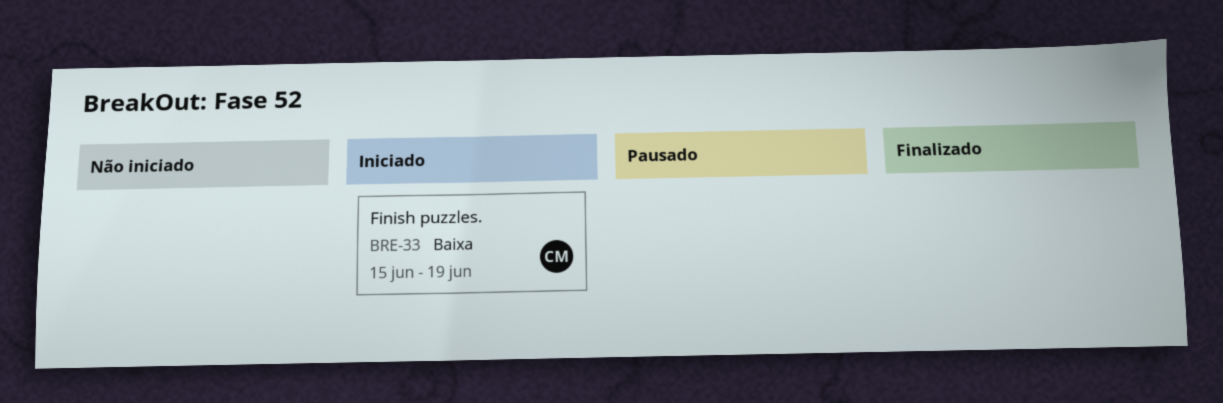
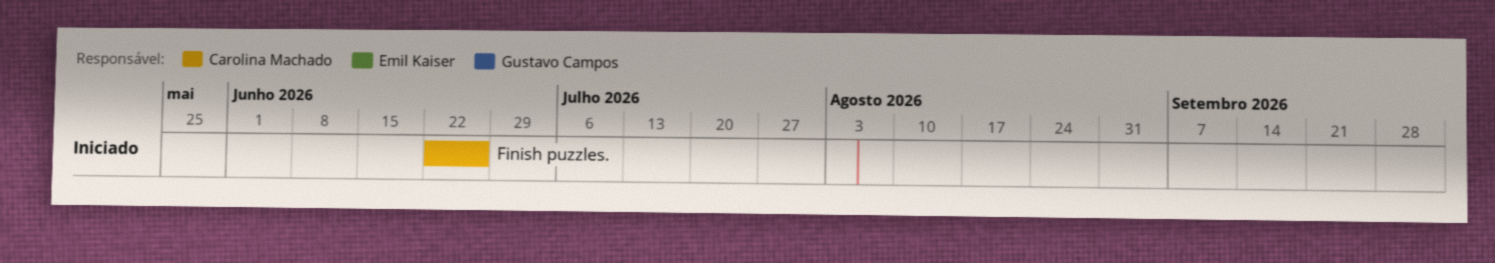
Finish puzzles., start: Jun 15 -> Jun 22
Finish puzzles., due: Jun 19 -> Jun 26

